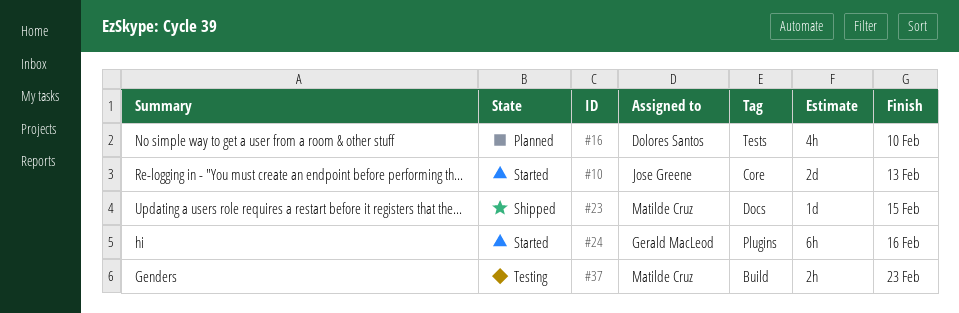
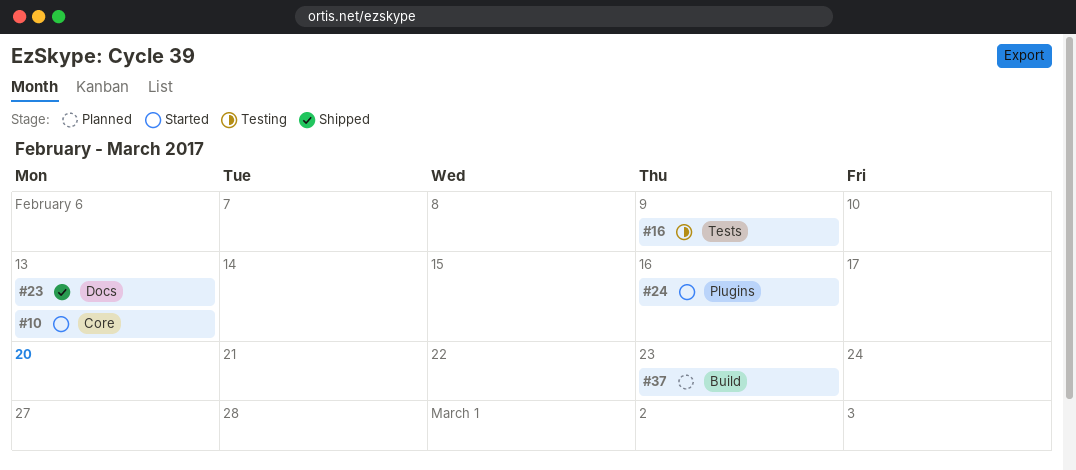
#16, status: Planned -> Testing
#16, due: Feb 10 -> Feb 9
#23, due: Feb 15 -> Feb 13
#37, status: Testing -> Planned

